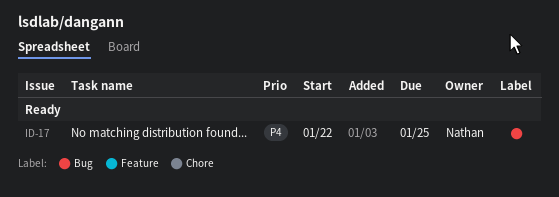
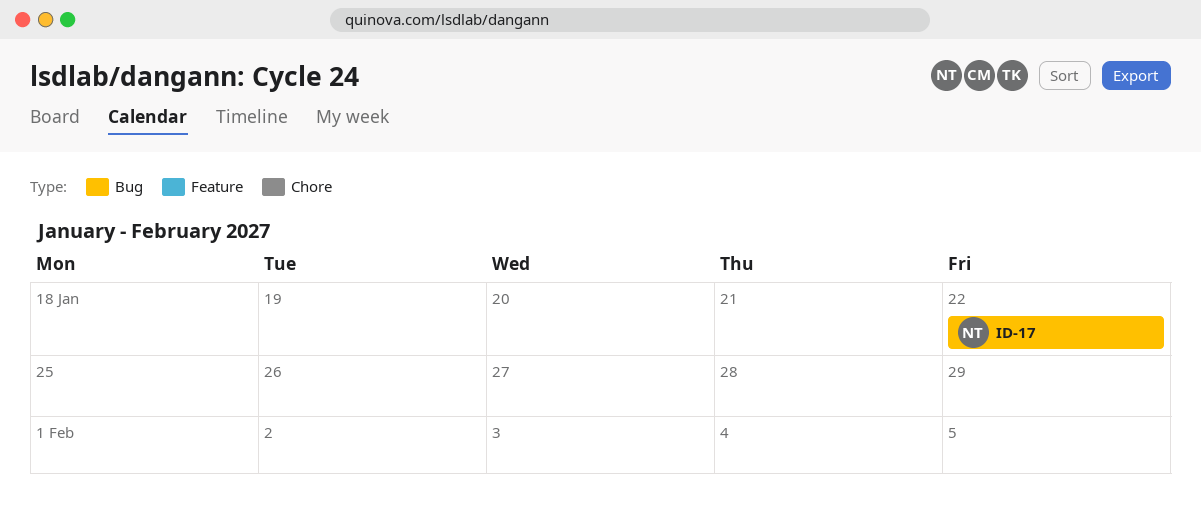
ID-17, due: Jan 25 -> Jan 22

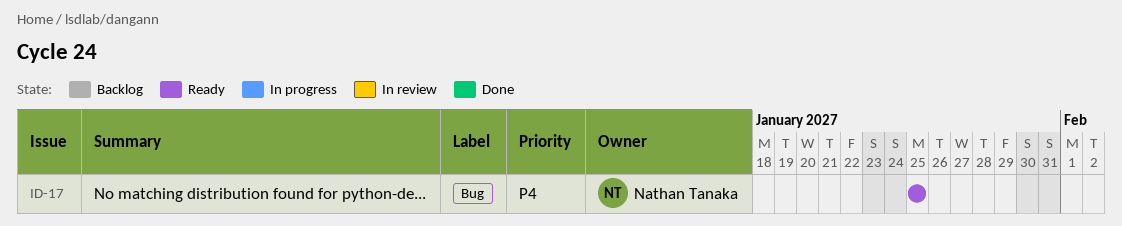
ID-17, start: Jan 22 -> Jan 25
ID-17, due: Jan 22 -> Jan 25

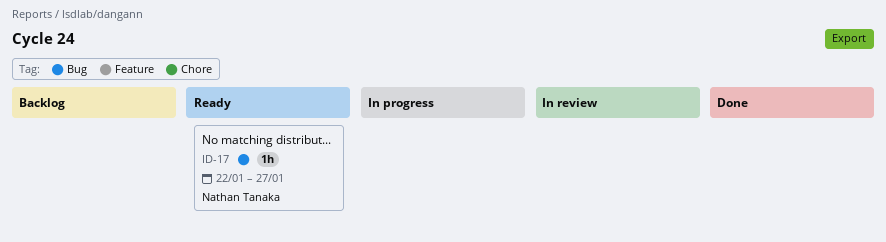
ID-17, start: Jan 25 -> Jan 22
ID-17, due: Jan 25 -> Jan 27

